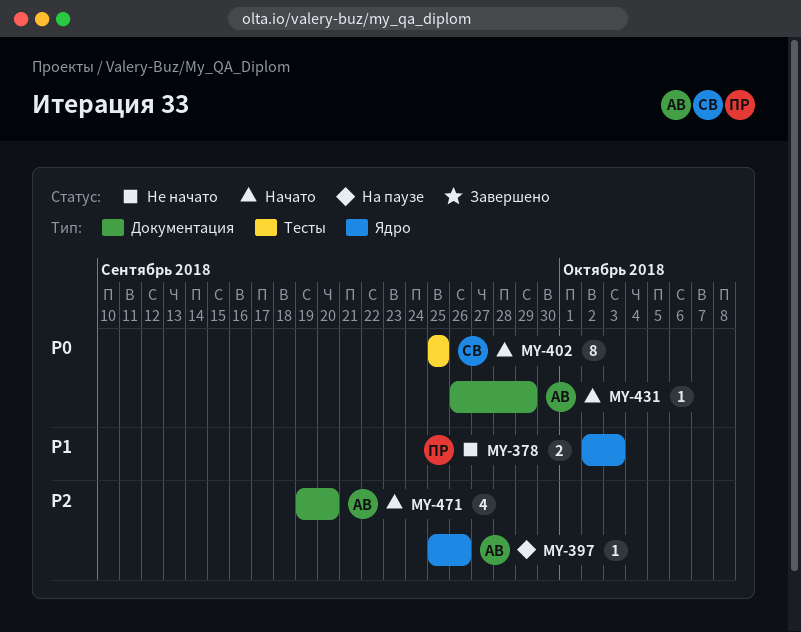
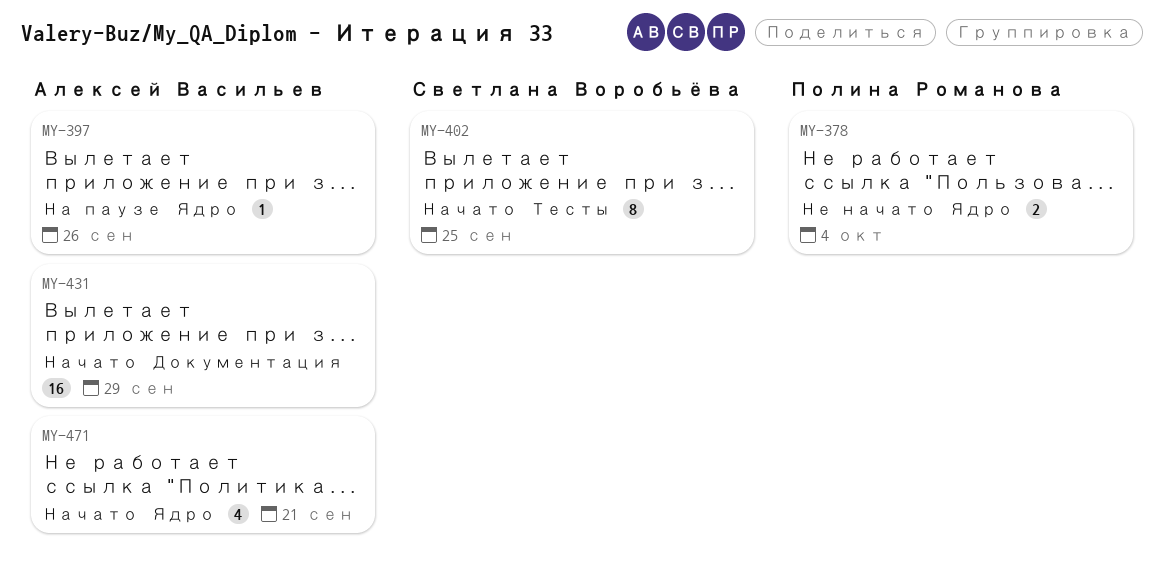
MY-378, due: Oct 3 -> Oct 4
MY-431, estimate: 1 -> 16
MY-471, label: Документация -> Ядро
MY-471, due: Sep 20 -> Sep 21

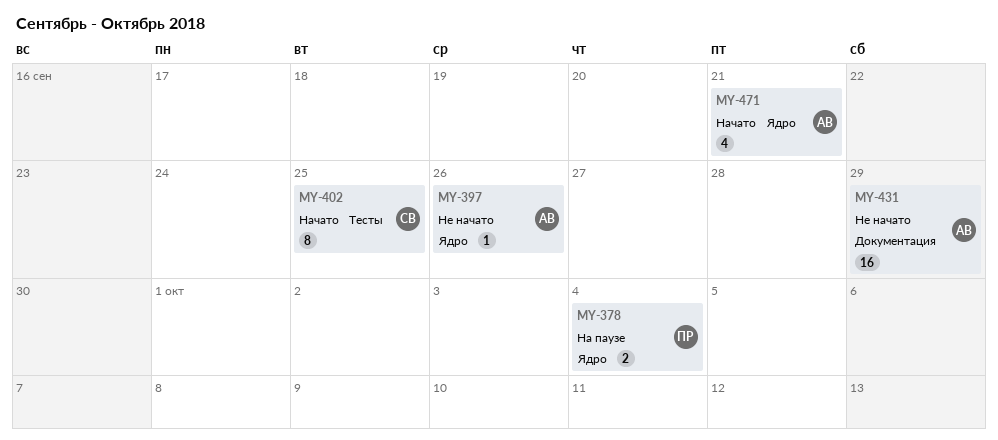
MY-378, status: Не начато -> На паузе
MY-397, status: На паузе -> Не начато
MY-431, status: Начато -> Не начато

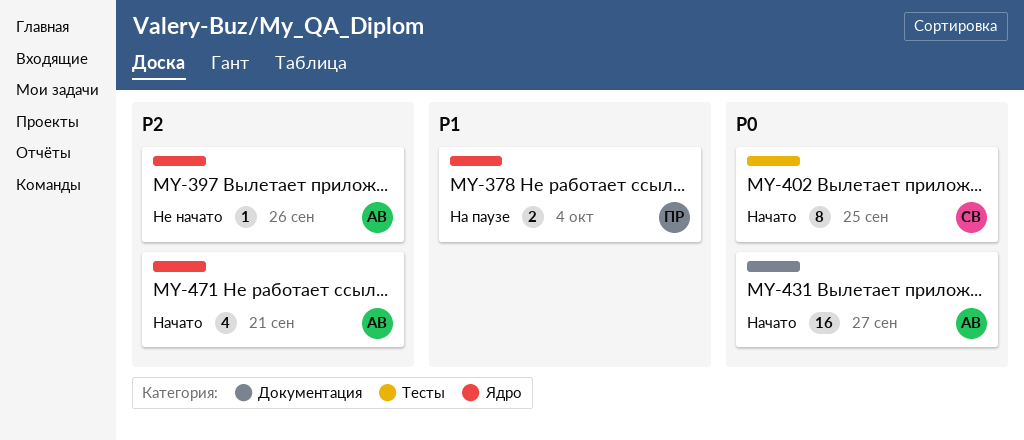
MY-431, status: Не начато -> Начато
MY-431, due: Sep 29 -> Sep 27

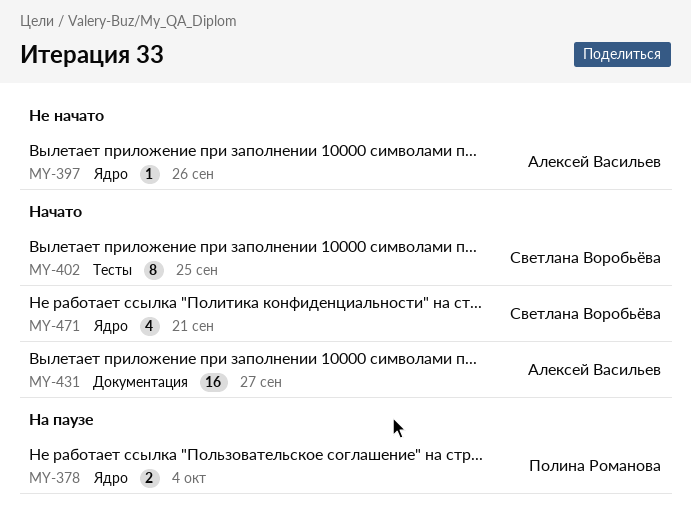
MY-471, owner: Алексей Васильев -> Светлана Воробьёва

